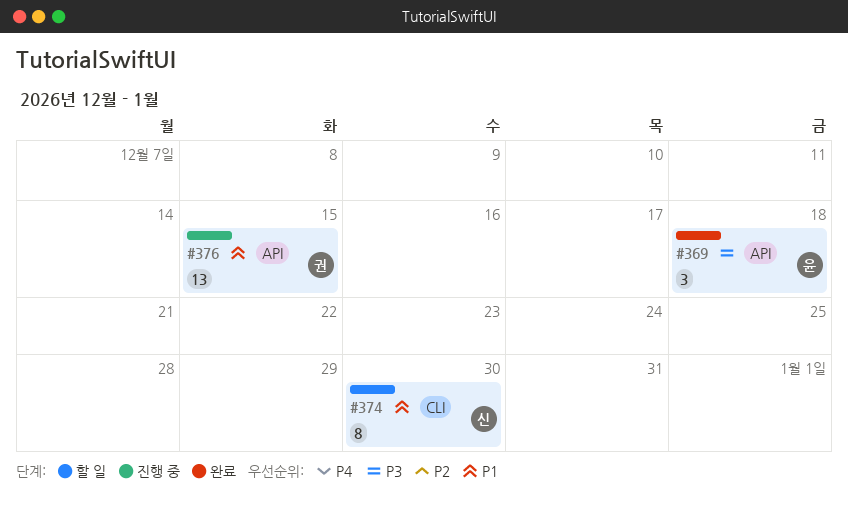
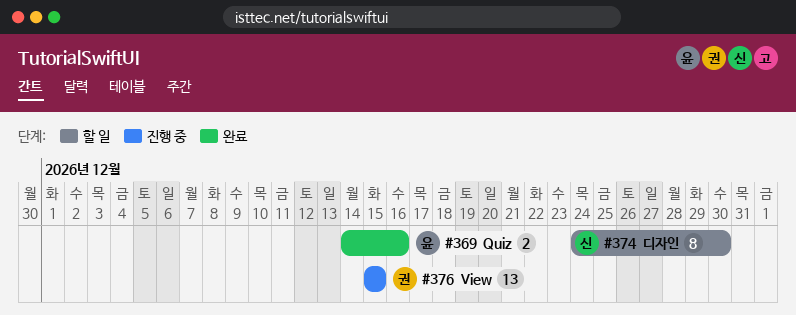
#369, estimate: 3 -> 2
#369, due: Dec 18 -> Dec 16

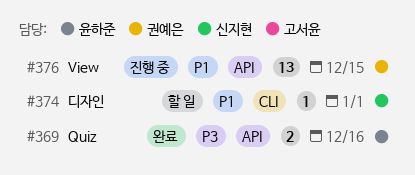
#374, estimate: 8 -> 1
#374, due: Dec 30 -> Jan 1

